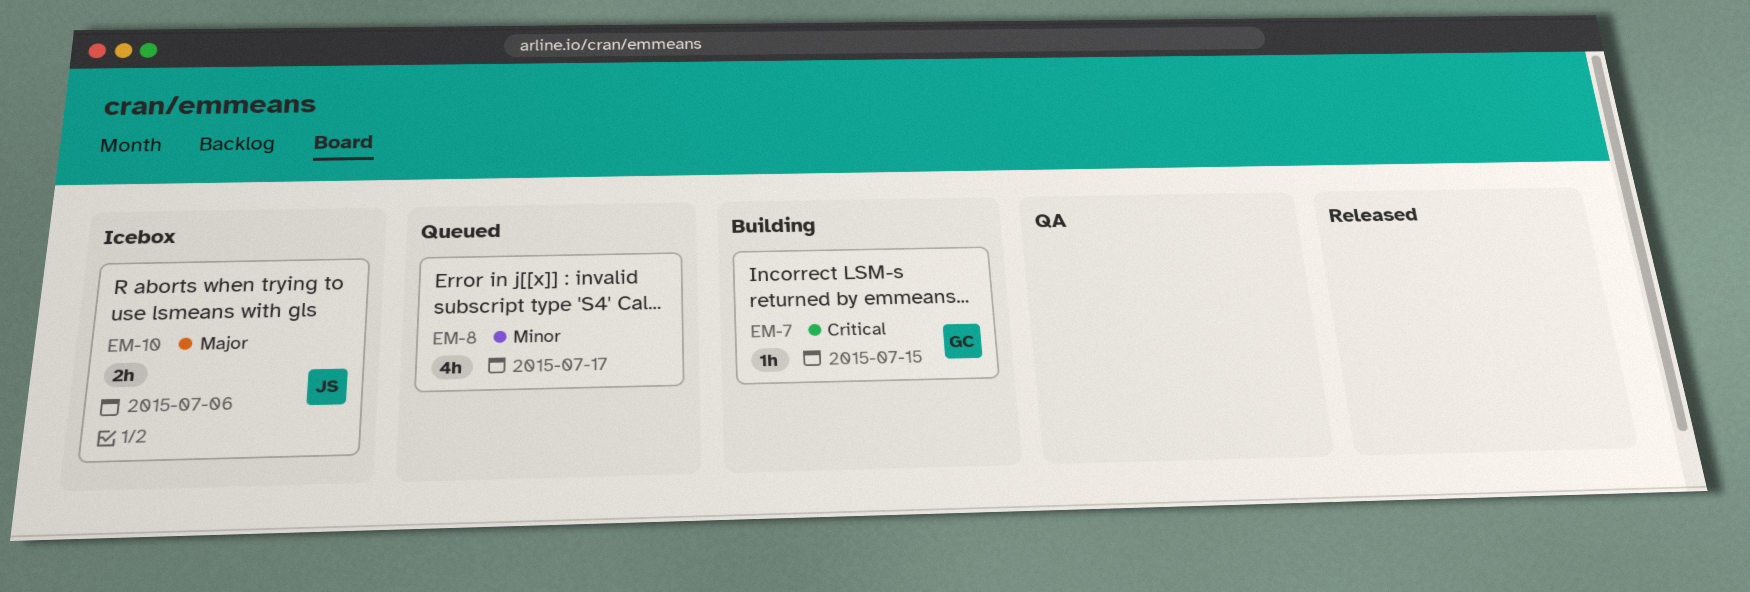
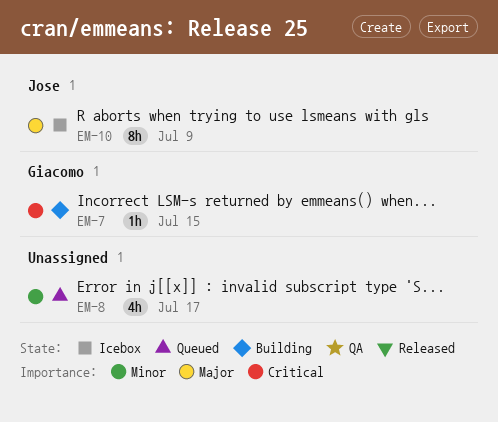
EM-10, estimate: 2h -> 8h
EM-10, due: Jul 6 -> Jul 9

